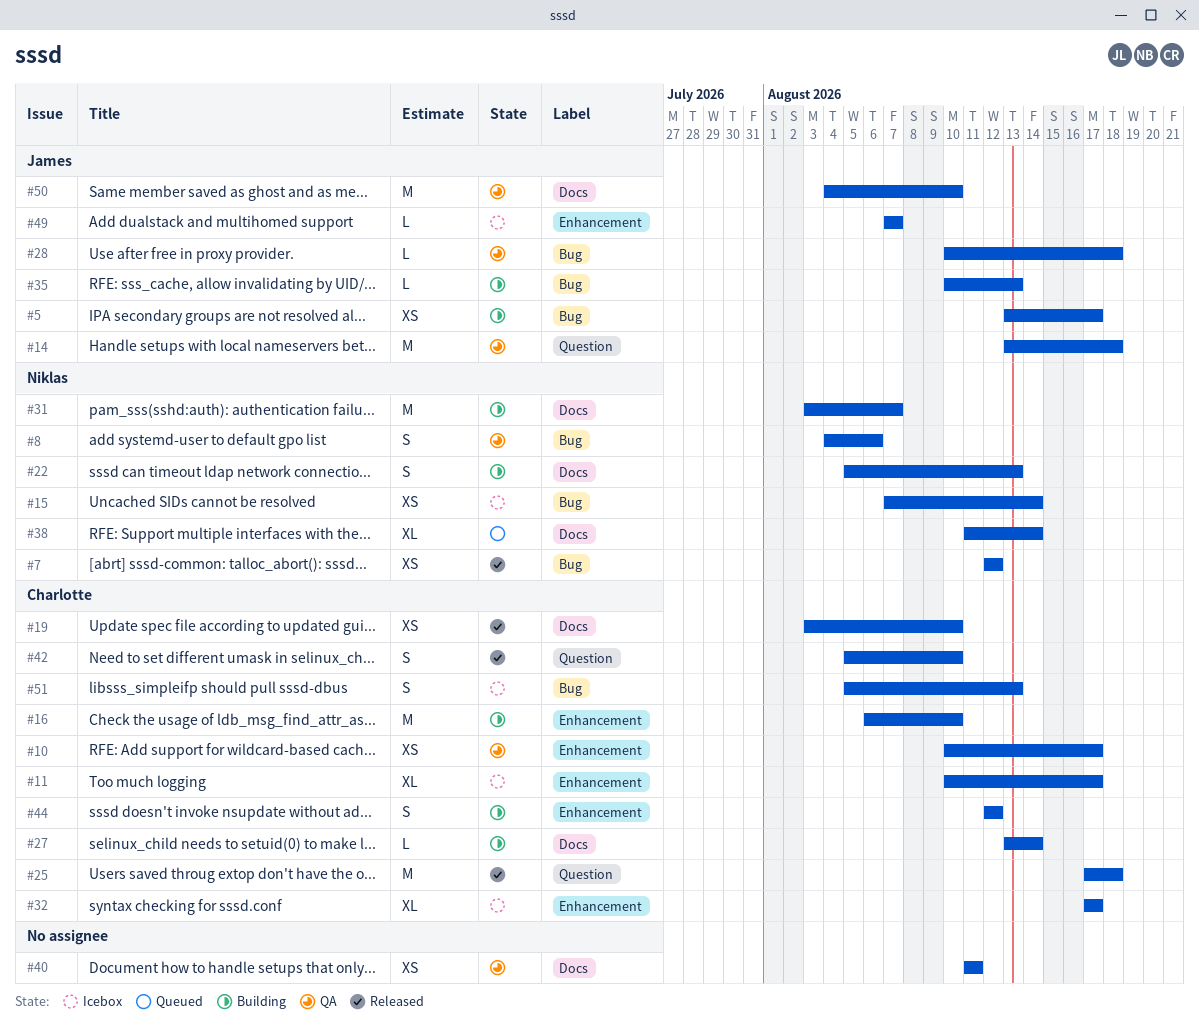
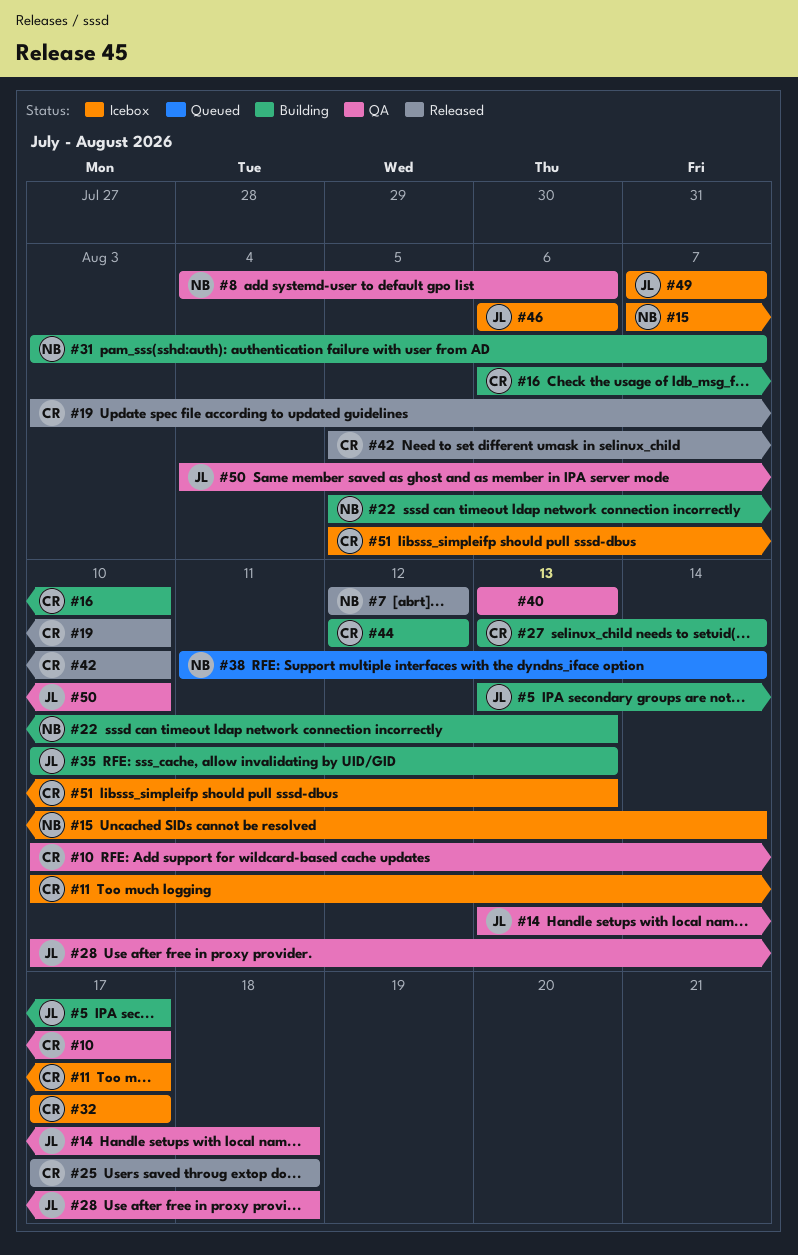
#40, start: Aug 11 -> Aug 13
#40, due: Aug 11 -> Aug 13
#46: none -> present

